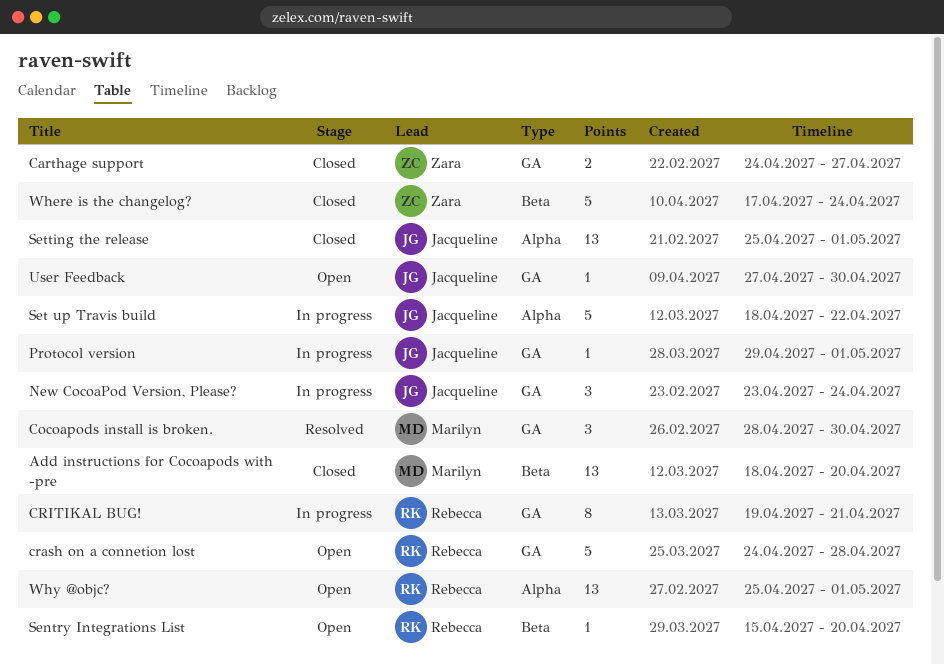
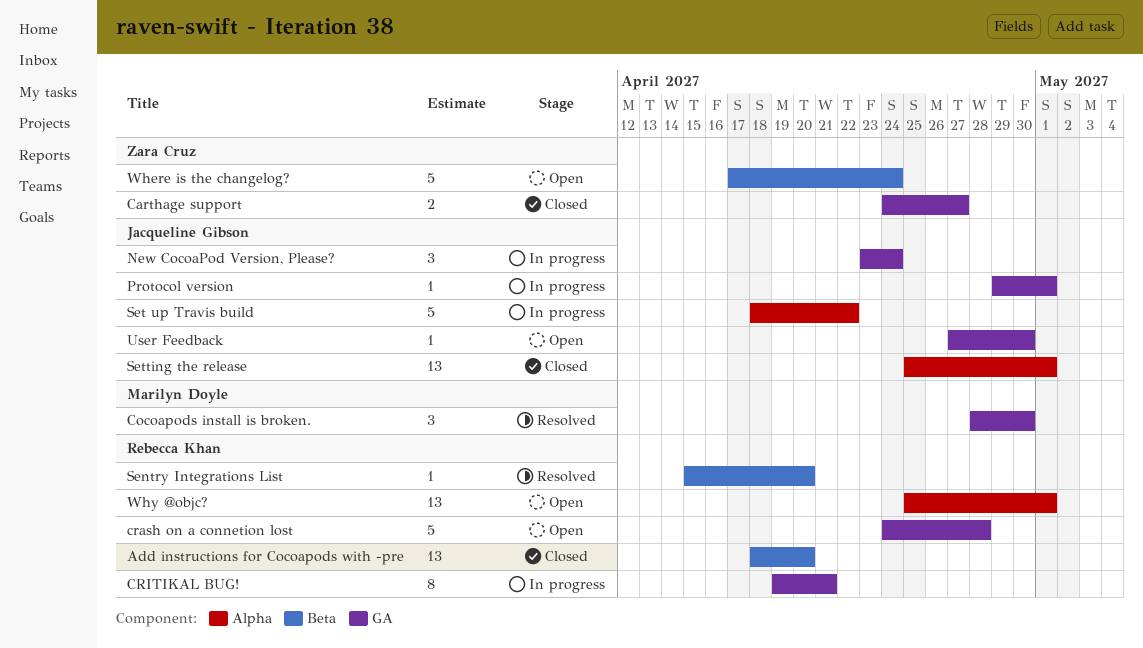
Add instructions for Cocoapods with -pre, owner: Marilyn Doyle -> Rebecca Khan
Sentry Integrations List, status: Open -> Resolved
Where is the changelog?, status: Closed -> Open

